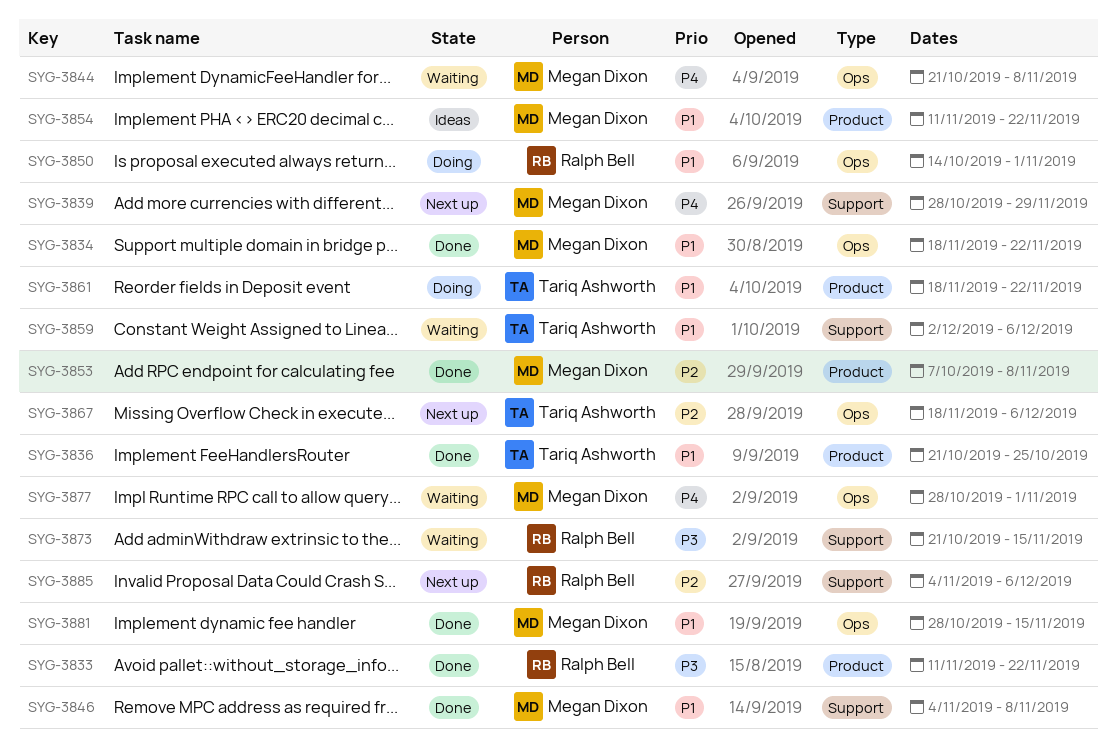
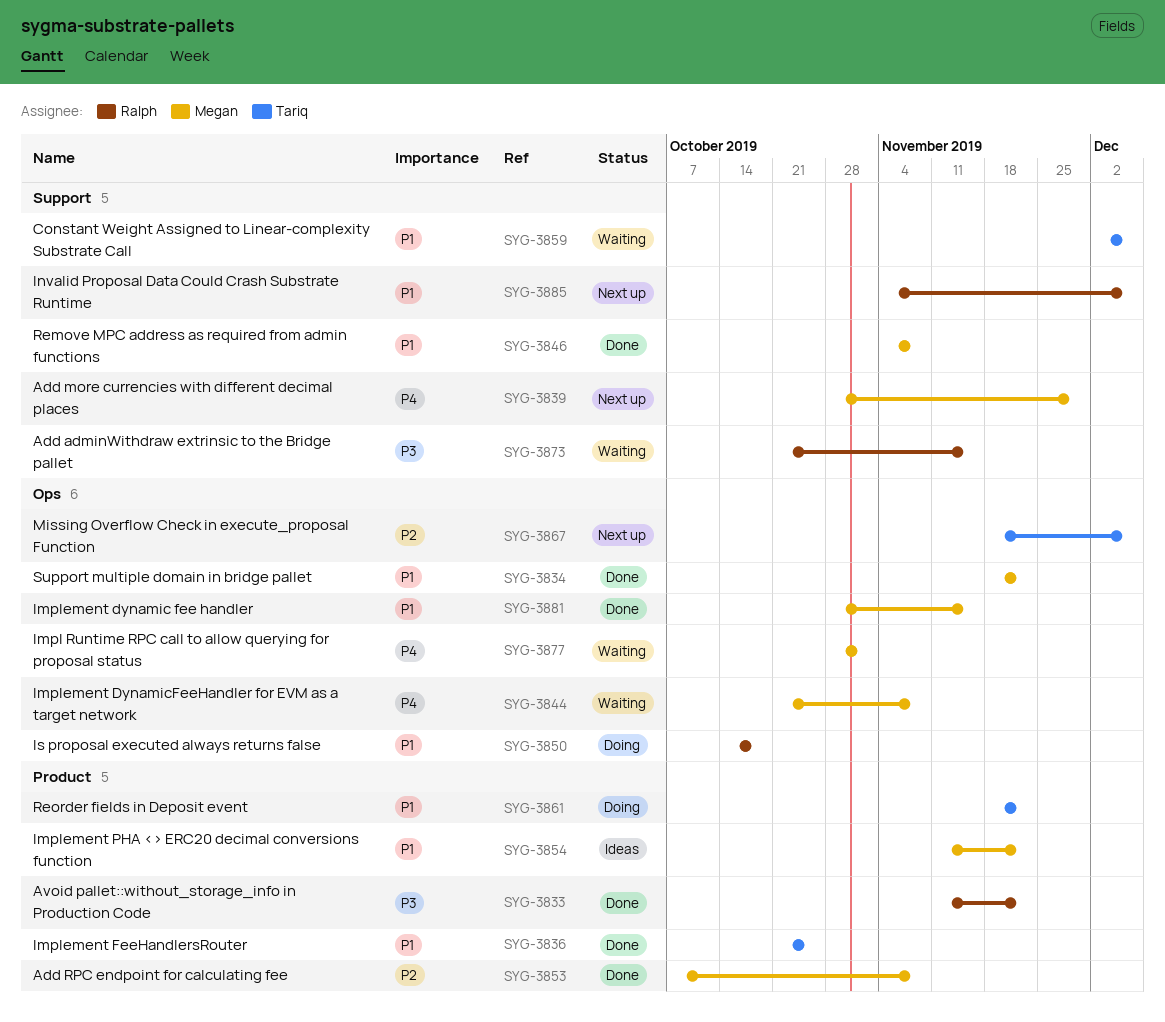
SYG-3850, due: Nov 1 -> Oct 18
SYG-3885, priority: P2 -> P1

